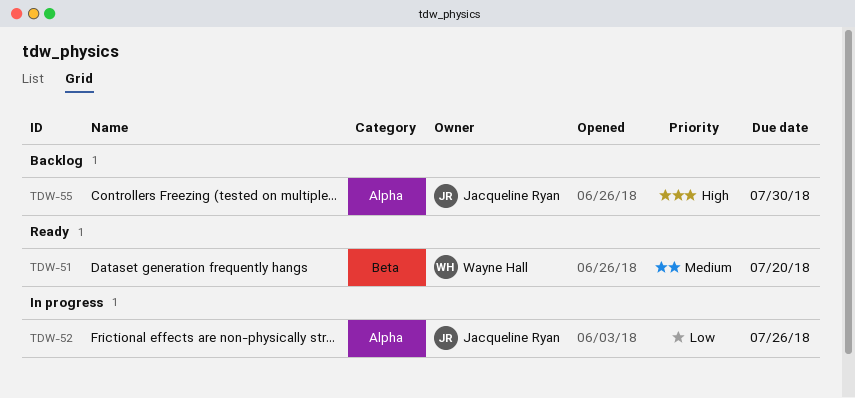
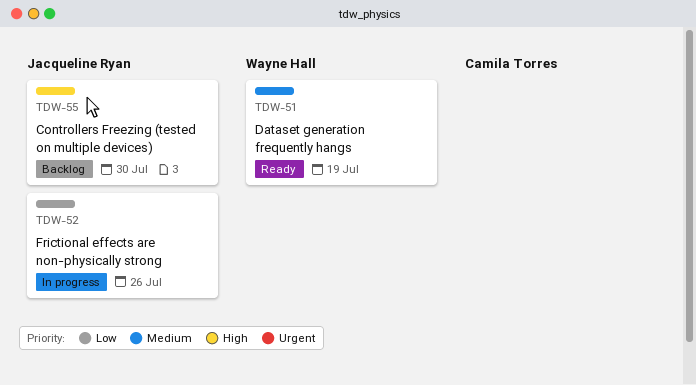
TDW-51, due: Jul 20 -> Jul 19

